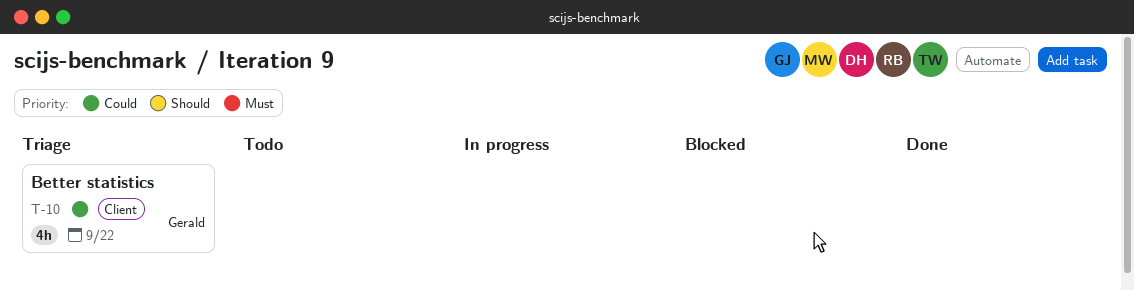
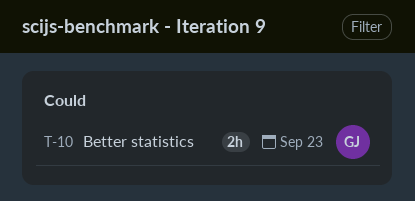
T-10, estimate: 4h -> 2h
T-10, due: Sep 22 -> Sep 23

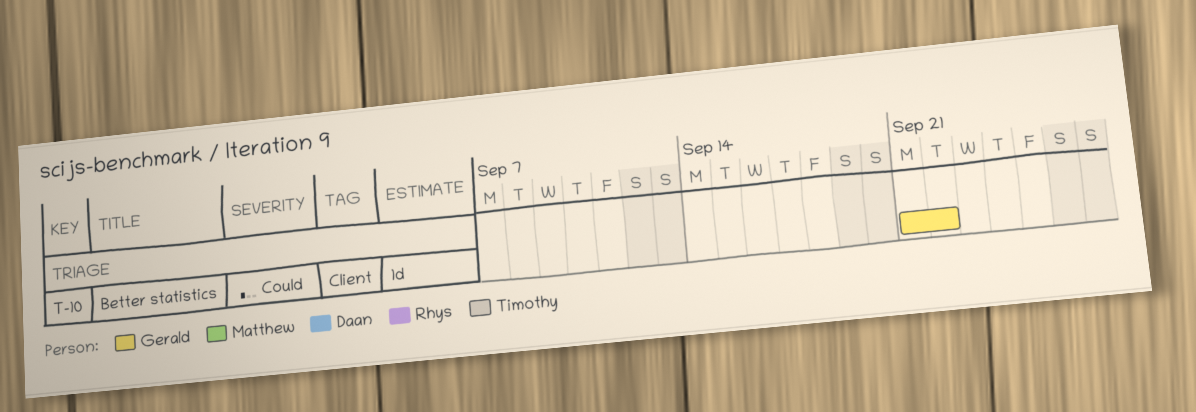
T-10, estimate: 2h -> 1d
T-10, due: Sep 23 -> Sep 22

